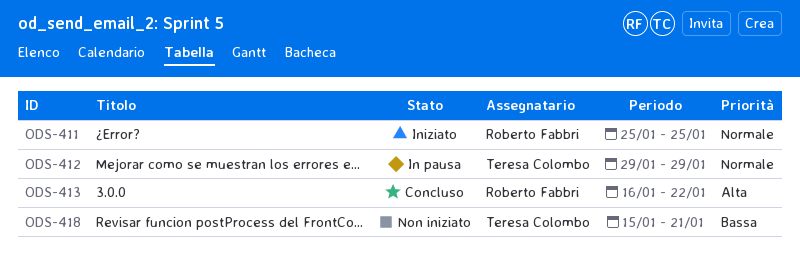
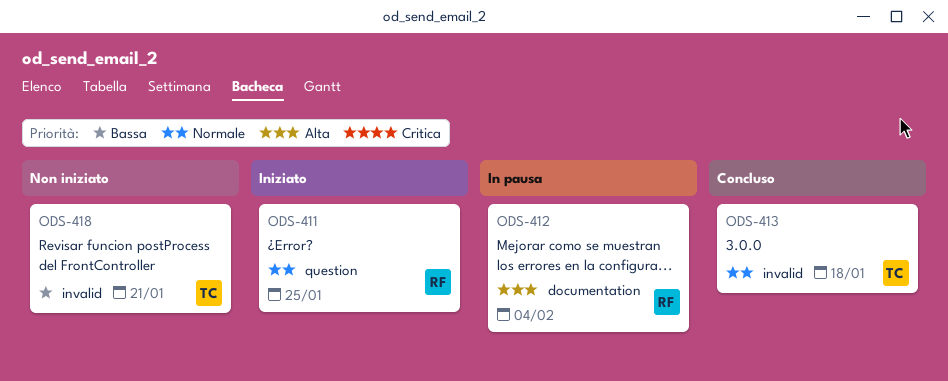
ODS-412, owner: Teresa Colombo -> Roberto Fabbri
ODS-412, priority: Normale -> Alta
ODS-412, due: Jan 29 -> Feb 4
ODS-413, owner: Roberto Fabbri -> Teresa Colombo
ODS-413, priority: Alta -> Normale
ODS-413, due: Jan 22 -> Jan 18

